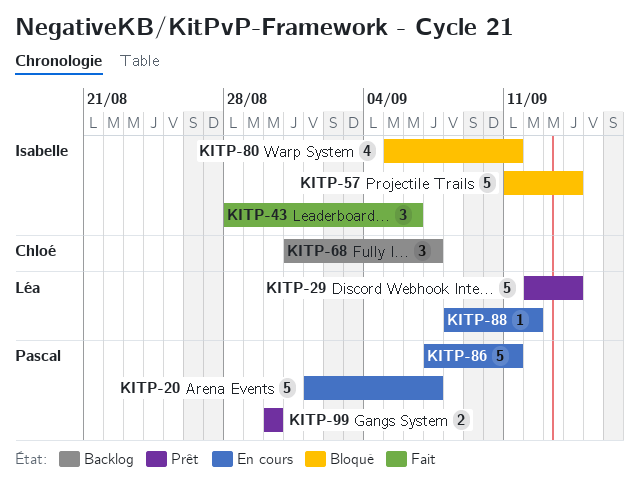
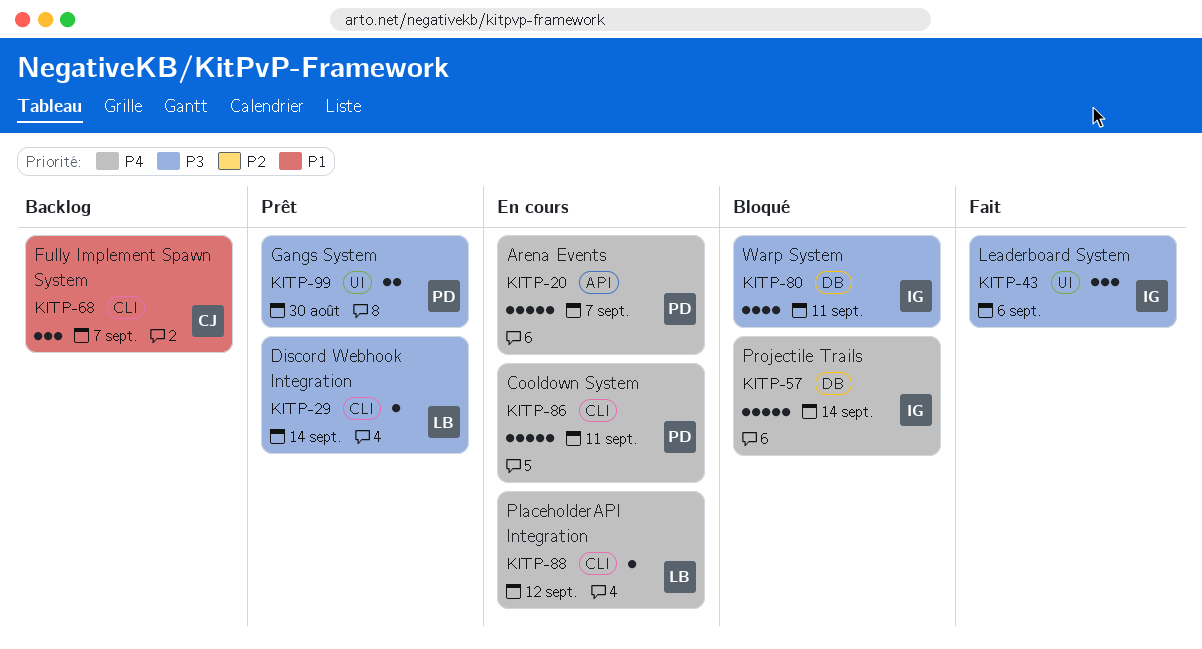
KITP-29, estimate: 5 -> 1

